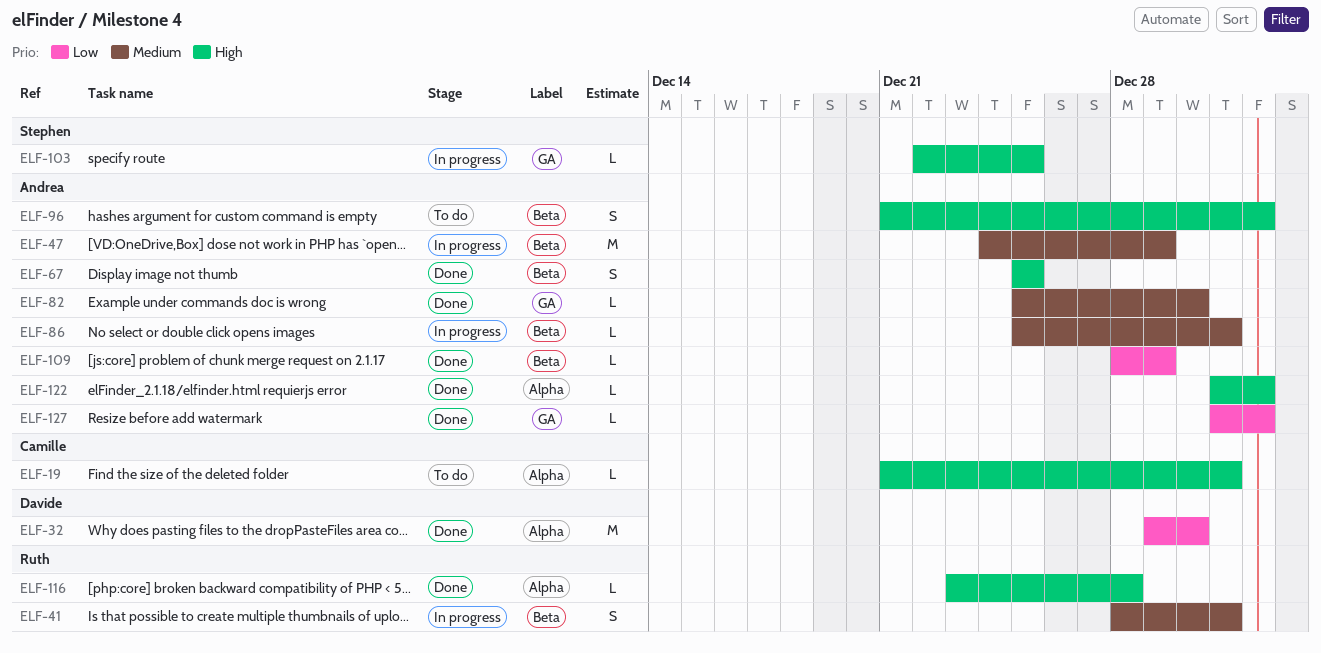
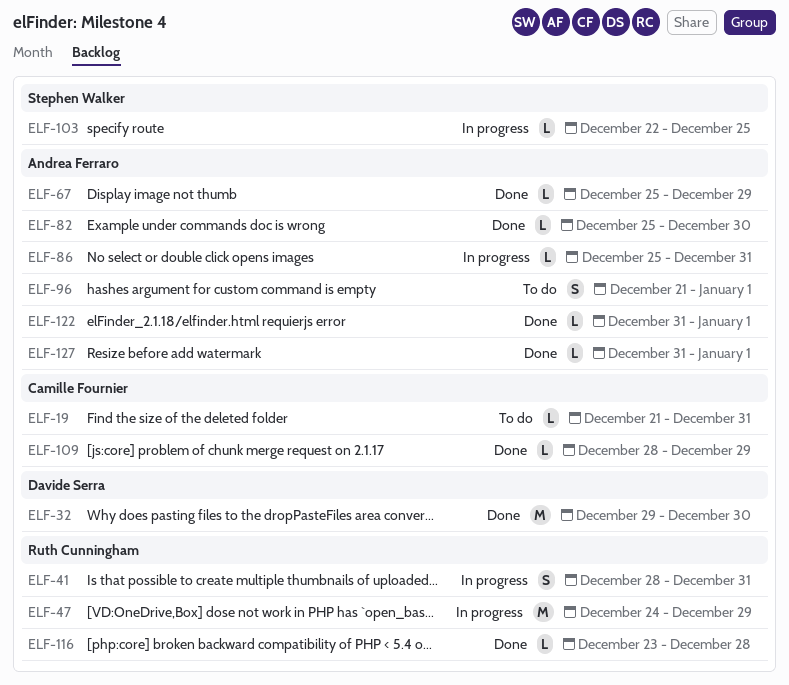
ELF-47, owner: Andrea Ferraro -> Ruth Cunningham
ELF-67, estimate: S -> L
ELF-67, due: Dec 25 -> Dec 29
ELF-109, owner: Andrea Ferraro -> Camille Fournier

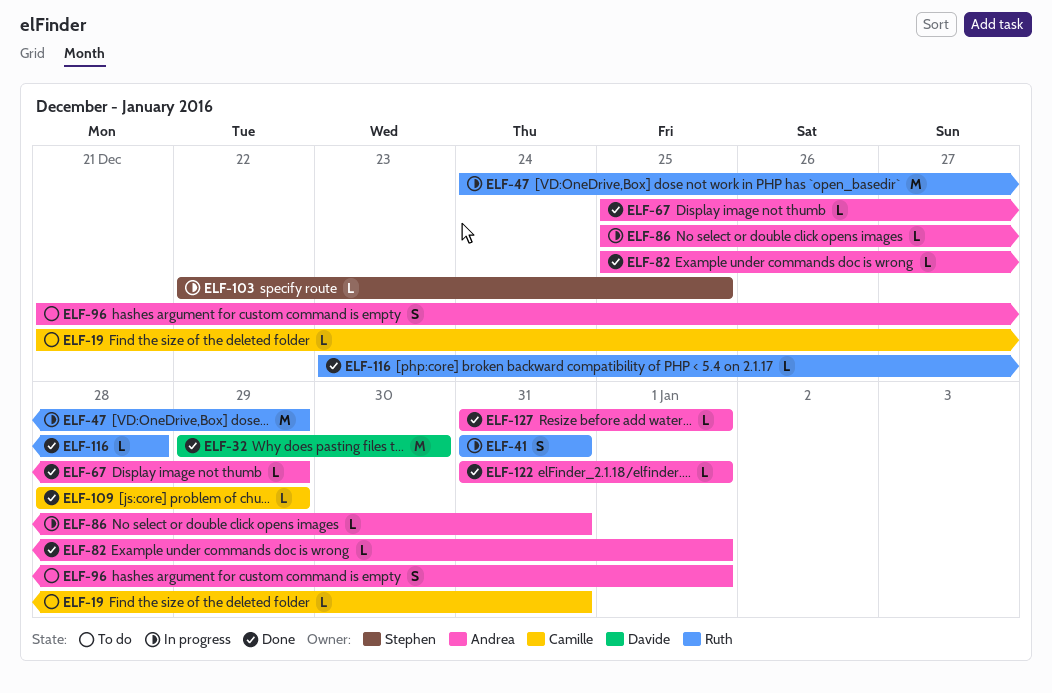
ELF-41, start: Dec 28 -> Dec 31
ELF-82, due: Dec 30 -> Jan 1

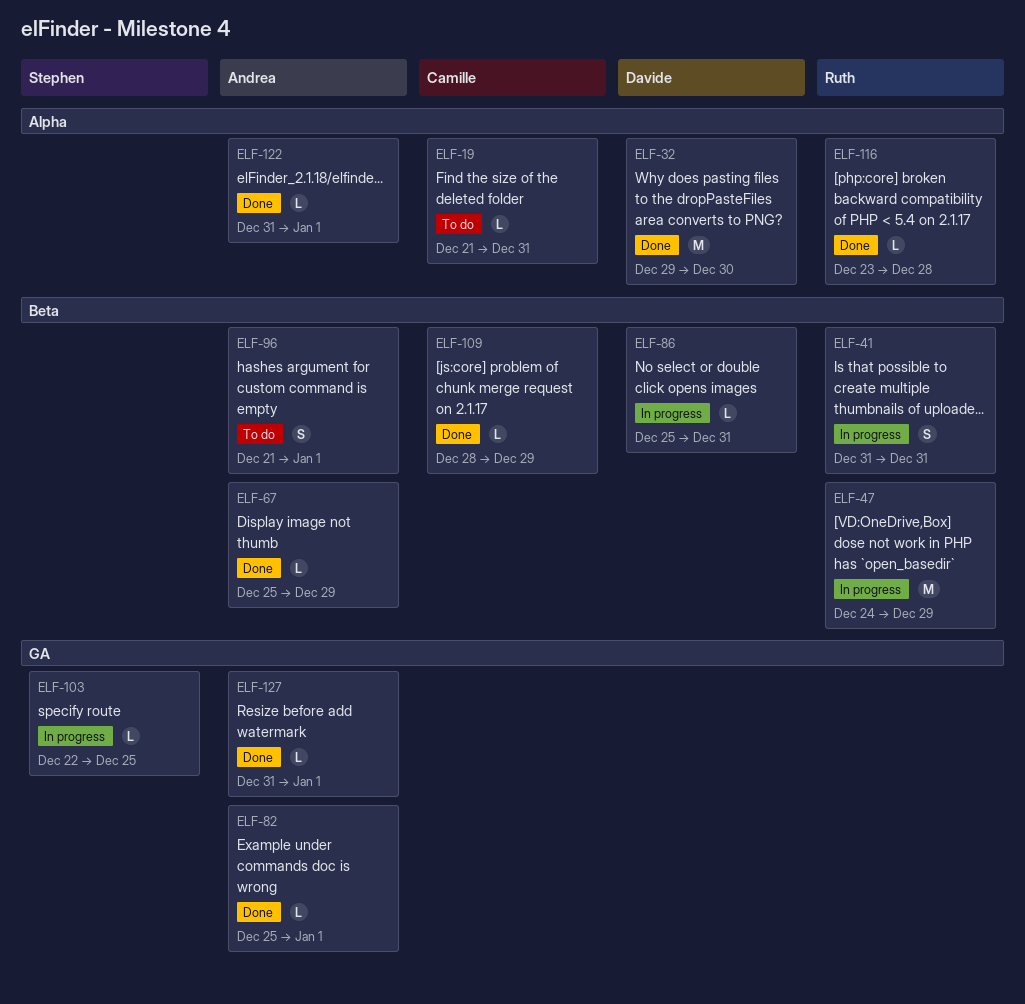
ELF-86, owner: Andrea -> Davide

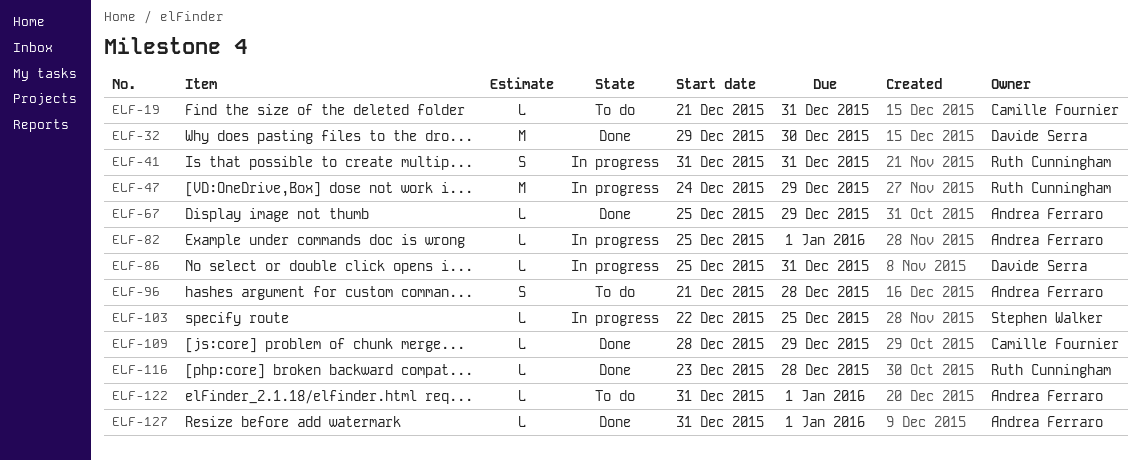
ELF-82, status: Done -> In progress
ELF-96, due: Jan 1 -> Dec 28
ELF-122, status: Done -> To do

